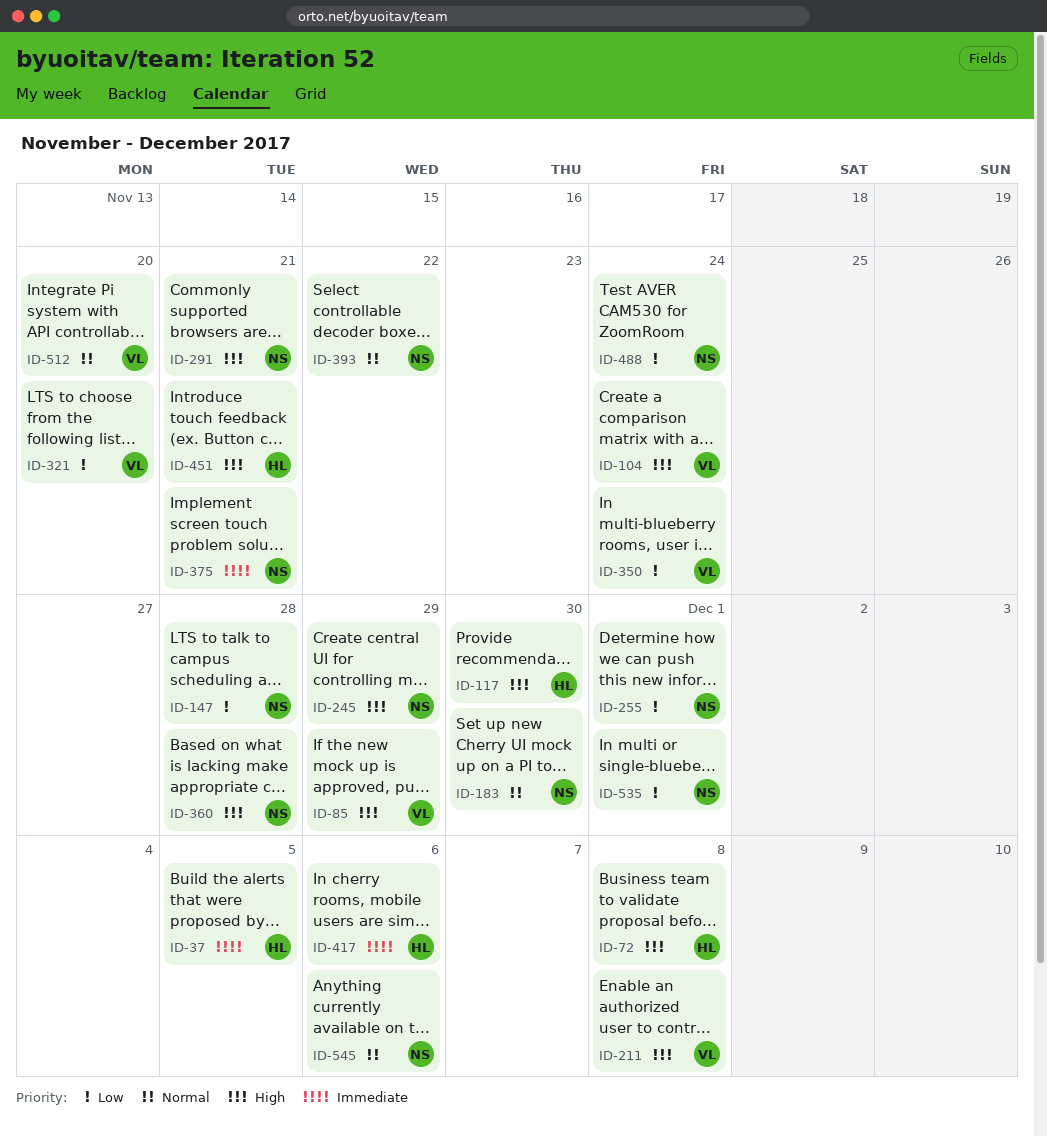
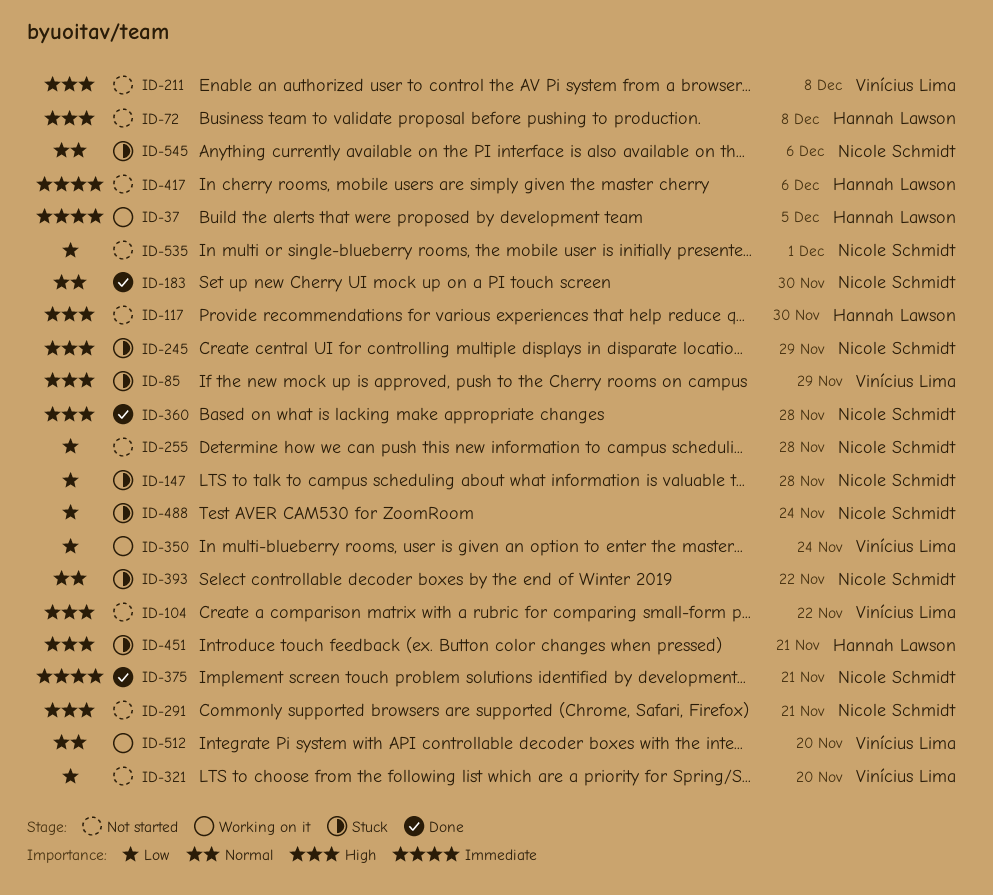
ID-104, due: Nov 24 -> Nov 22
ID-255, due: Dec 1 -> Nov 28

